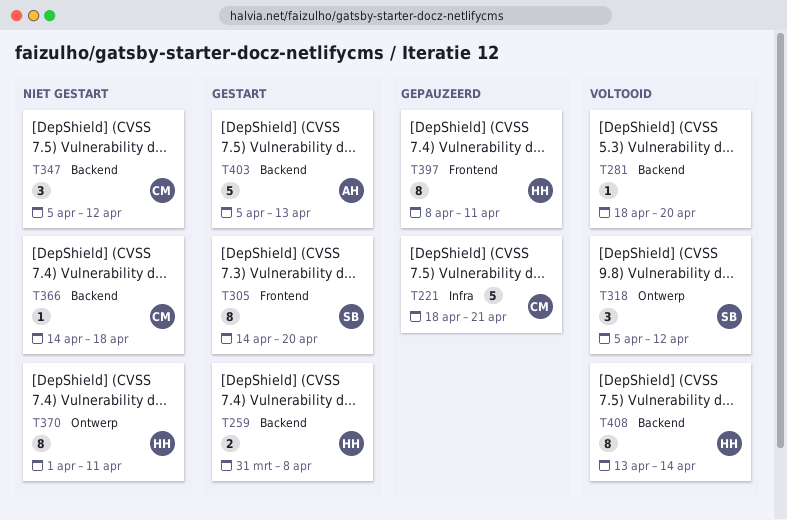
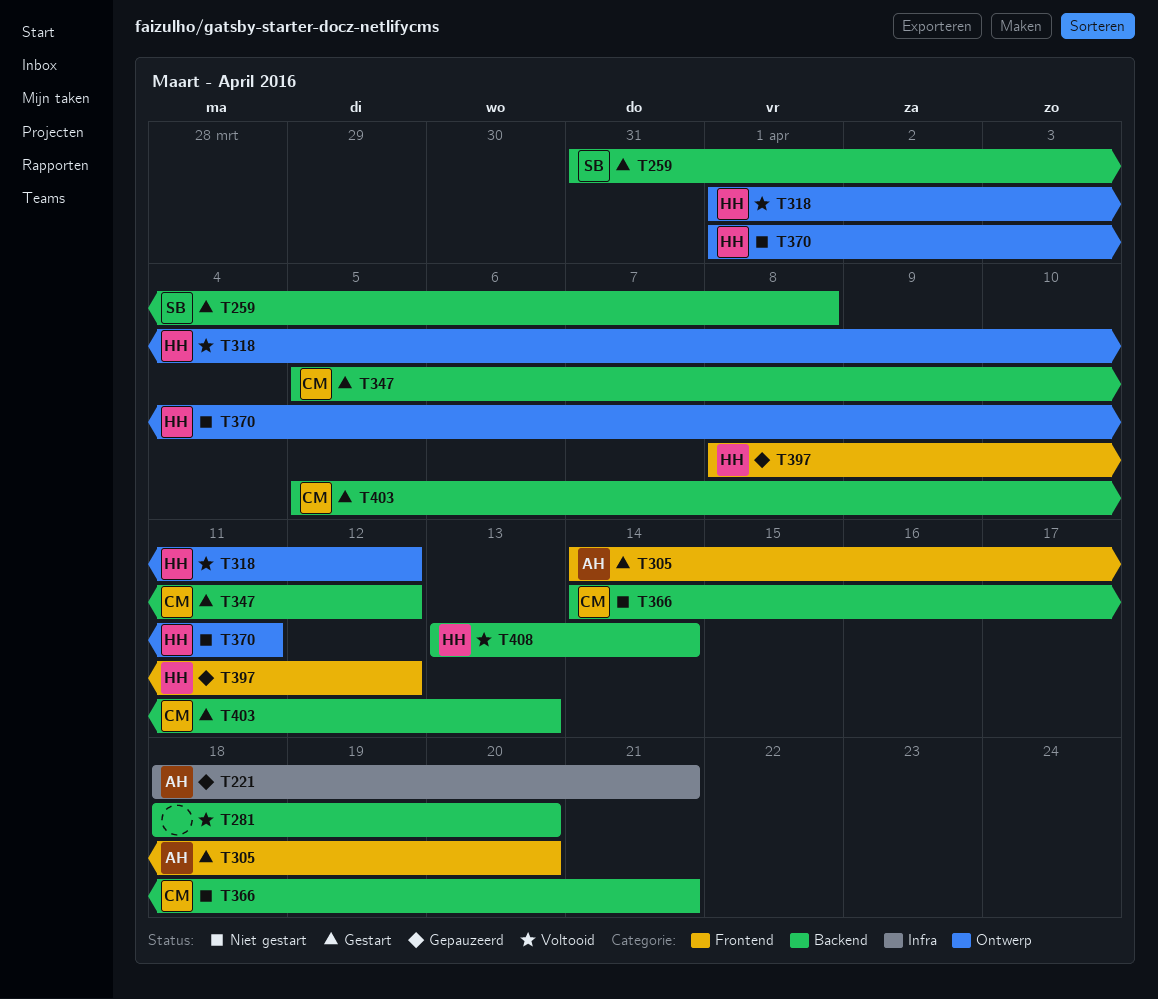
T221, owner: CM -> AH
T259, owner: HH -> SB
T305, owner: SB -> AH
T318, owner: SB -> HH
T318, start: Apr 5 -> Apr 1
T347, status: Niet gestart -> Gestart
T366, due: Apr 18 -> Apr 21
T397, due: Apr 11 -> Apr 12
T403, owner: AH -> CM

